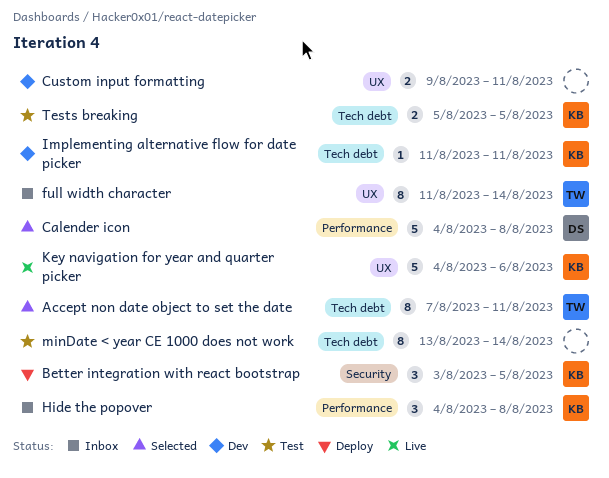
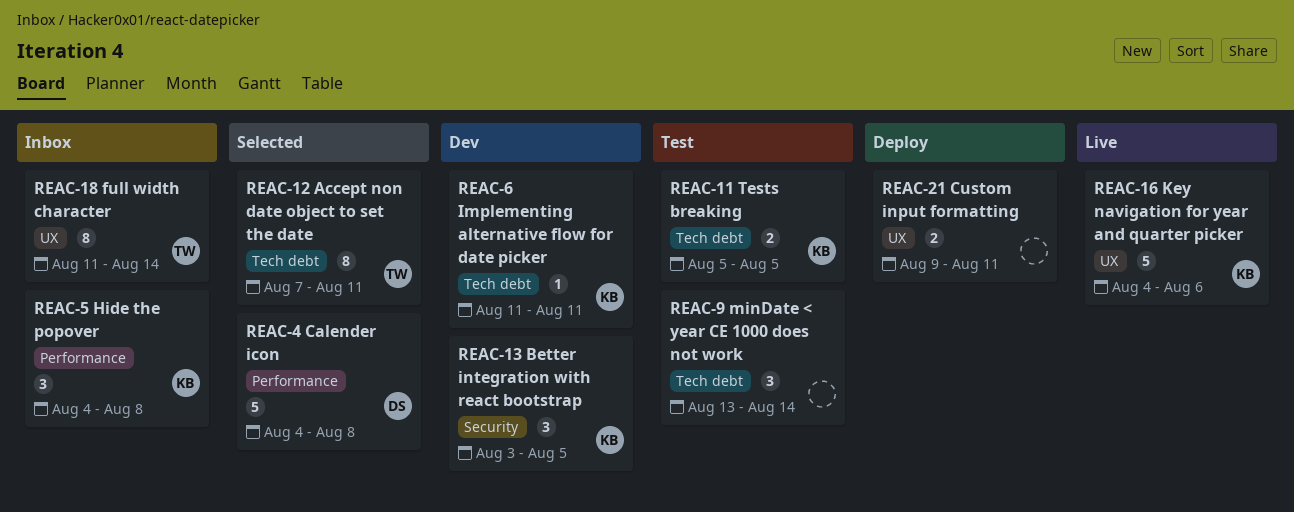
Better integration with react bootstrap, status: Deploy -> Dev
Custom input formatting, status: Dev -> Deploy
minDate < year CE 1000 does not work, estimate: 8 -> 3

